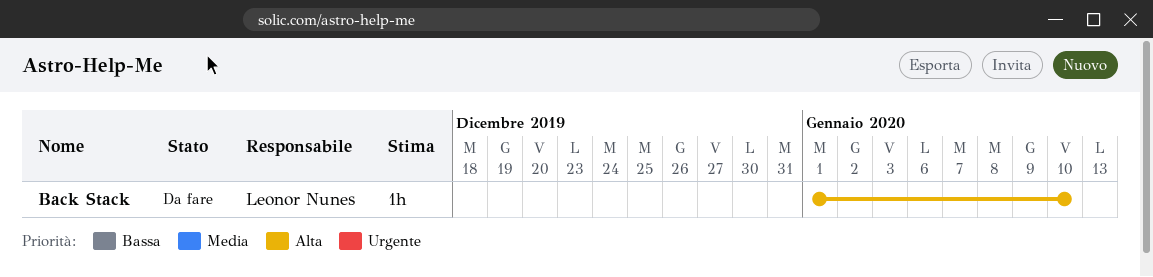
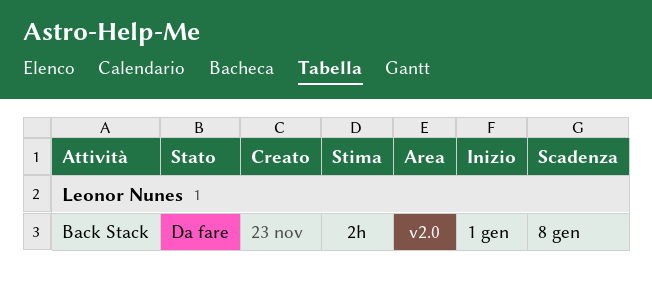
Back Stack, estimate: 1h -> 2h
Back Stack, due: Jan 10 -> Jan 8

